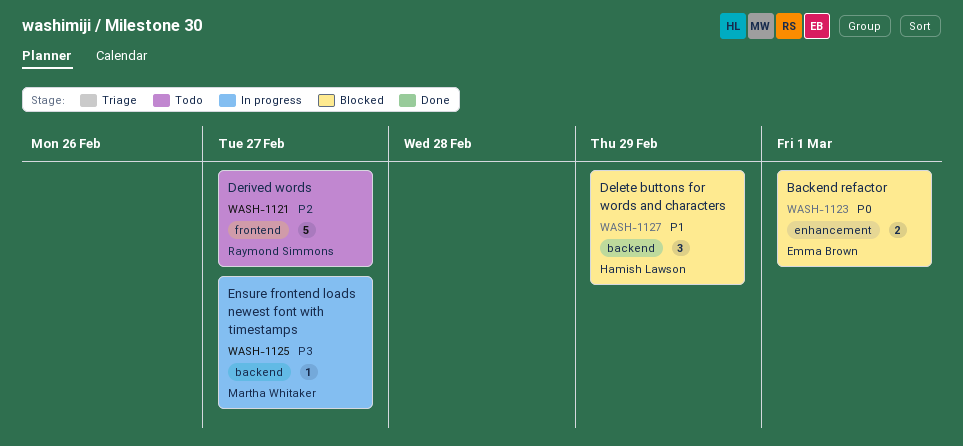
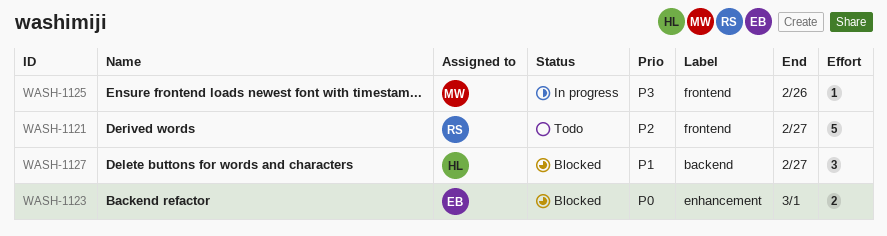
WASH-1125, label: backend -> frontend
WASH-1125, due: Feb 27 -> Feb 26
WASH-1127, due: Feb 29 -> Feb 27

